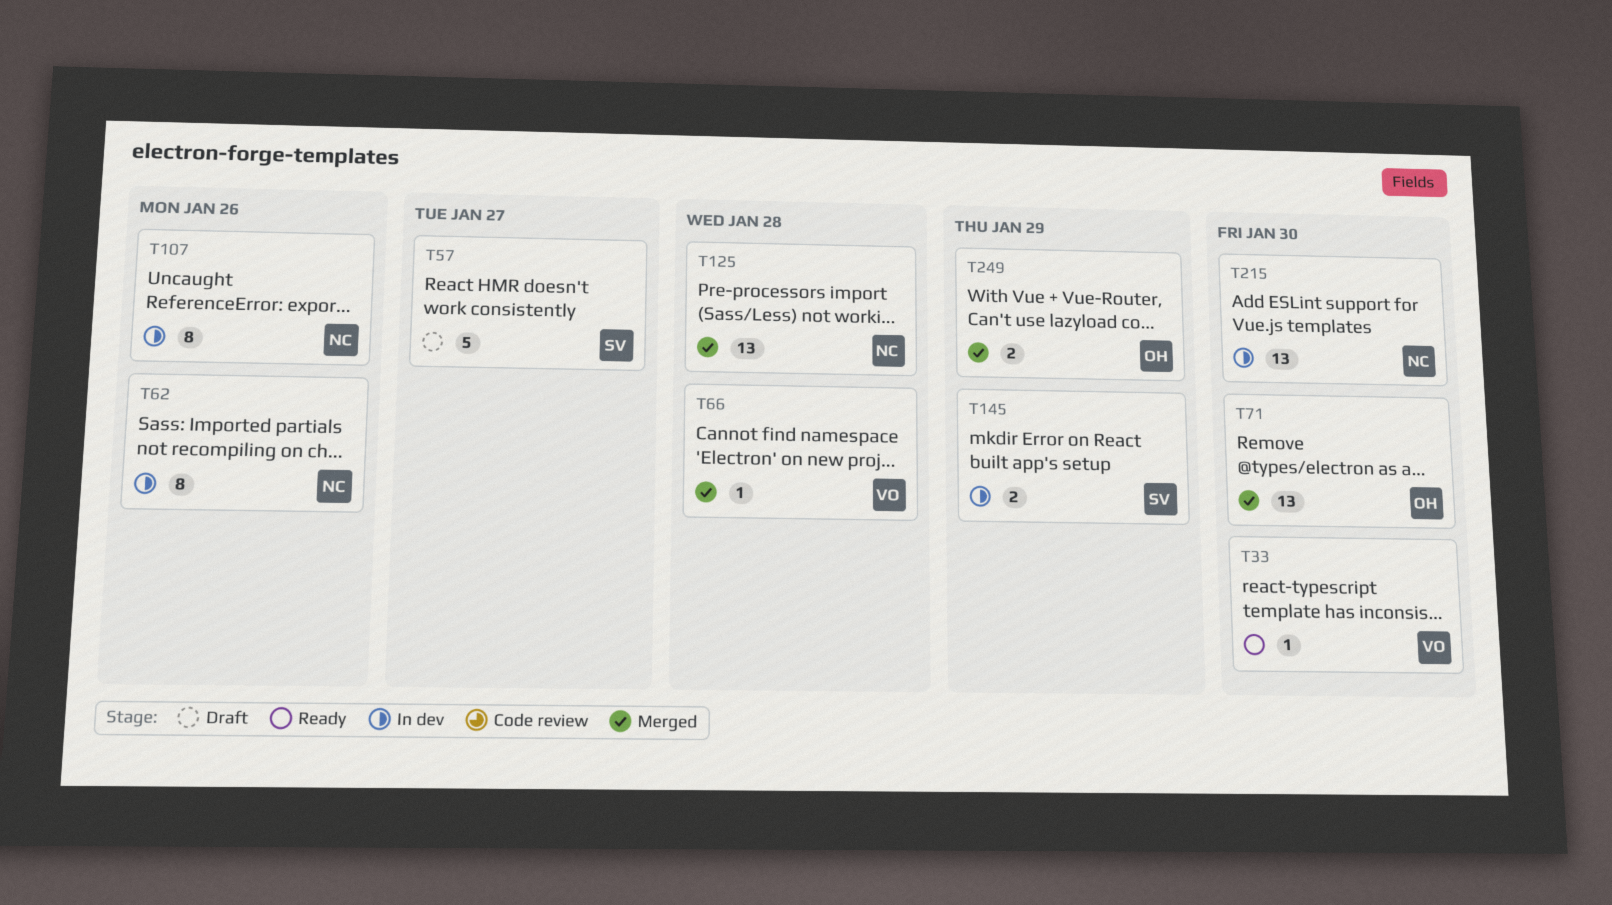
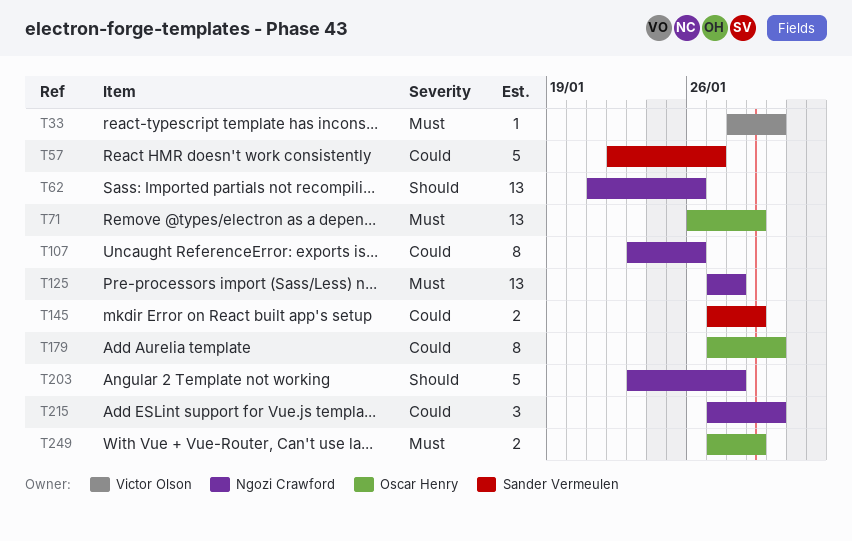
T62, estimate: 8 -> 13
T66: present -> none
T71, due: Jan 30 -> Jan 29
T179: none -> present
T203: none -> present
T215, estimate: 13 -> 3

